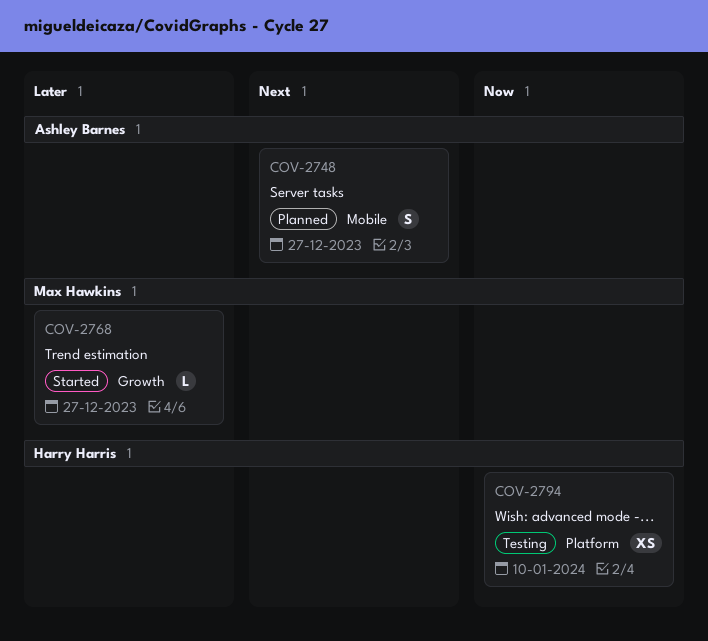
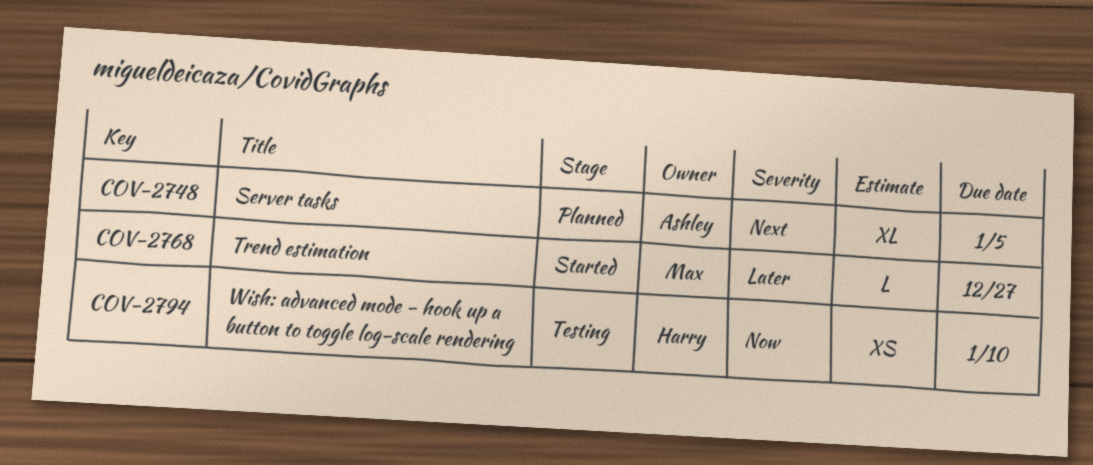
COV-2748, estimate: S -> XL
COV-2748, due: Dec 27 -> Jan 5

